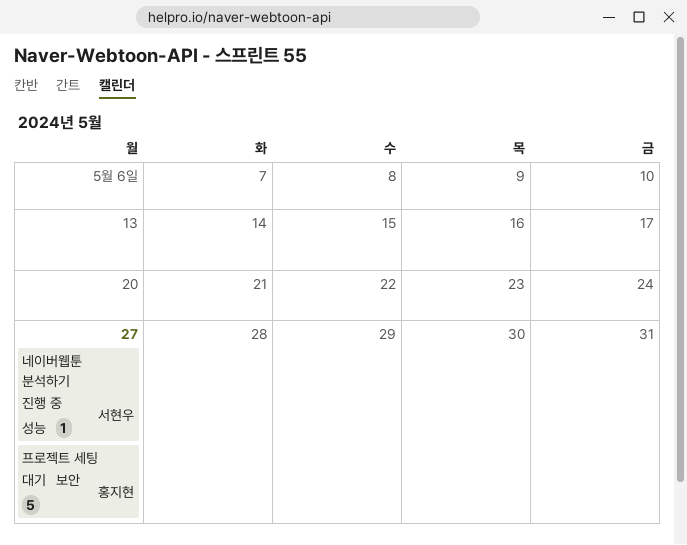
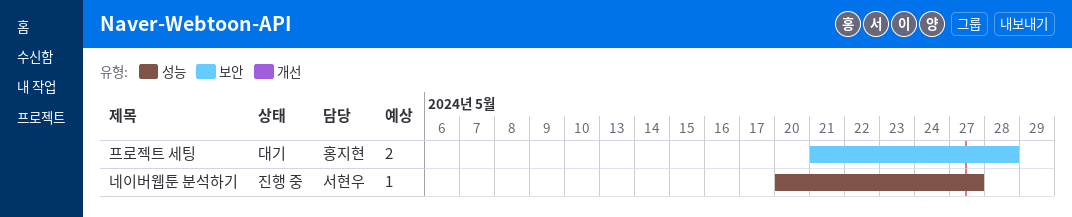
프로젝트 세팅, estimate: 5 -> 2
프로젝트 세팅, due: May 27 -> May 28

